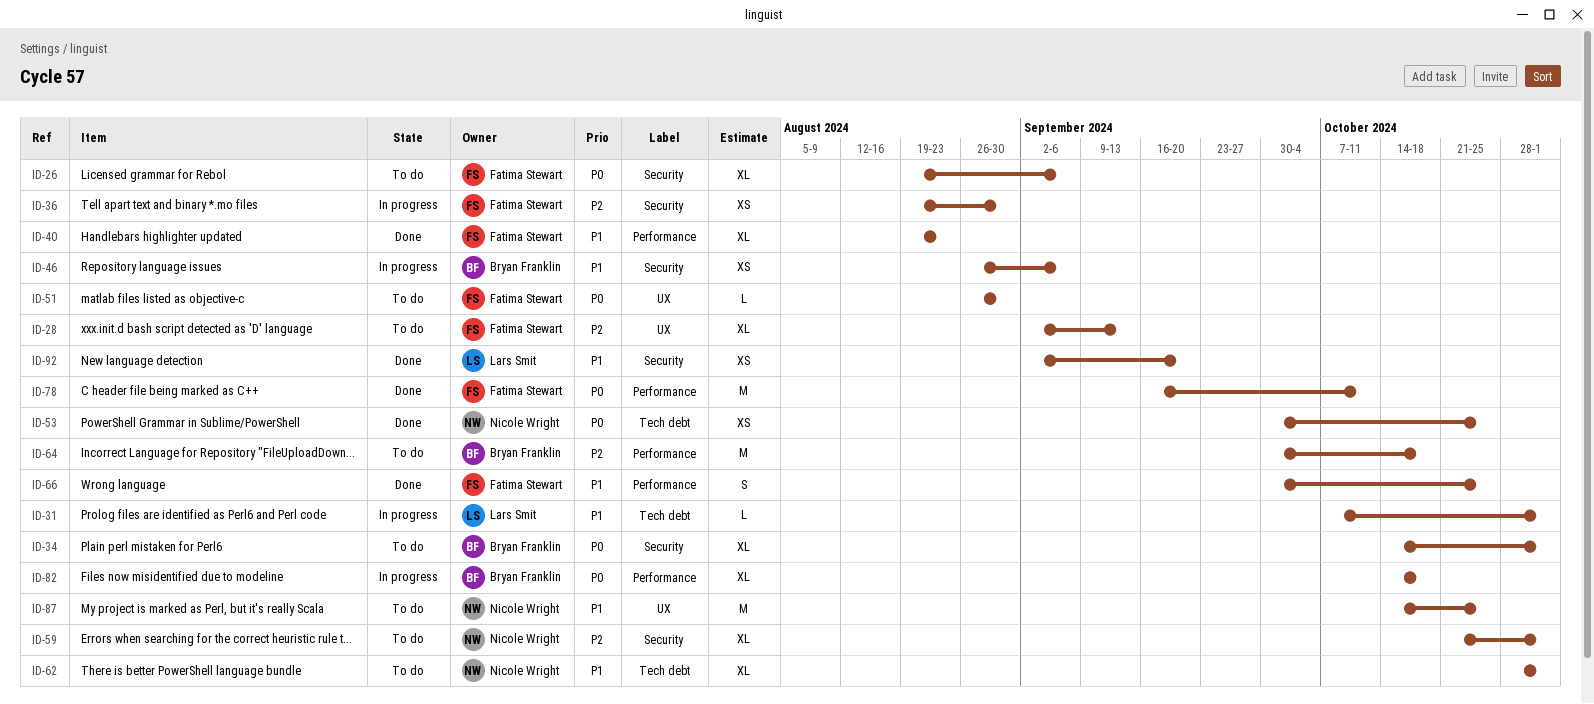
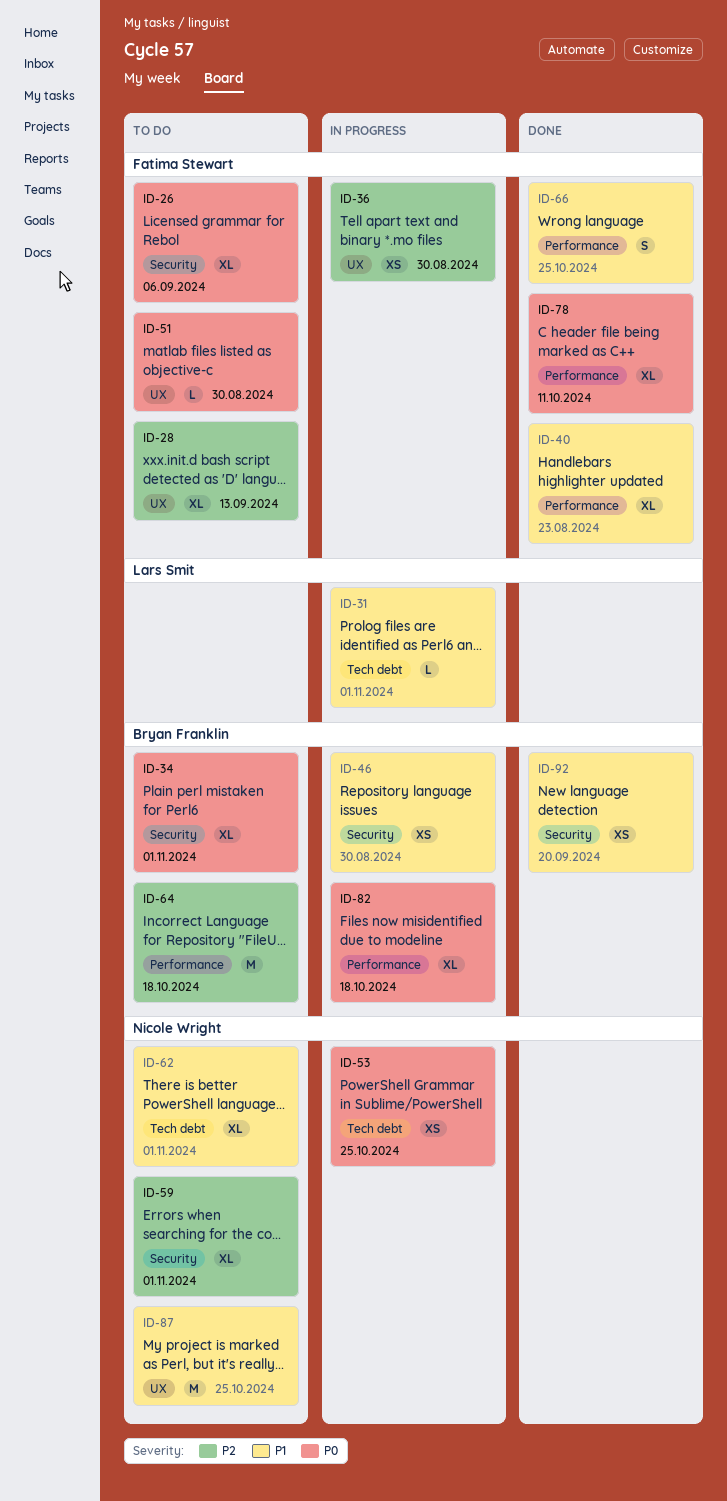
ID-36, label: Security -> UX
ID-46, due: Sep 6 -> Aug 30
ID-53, status: Done -> In progress
ID-78, estimate: M -> XL
ID-92, owner: Lars Smit -> Bryan Franklin

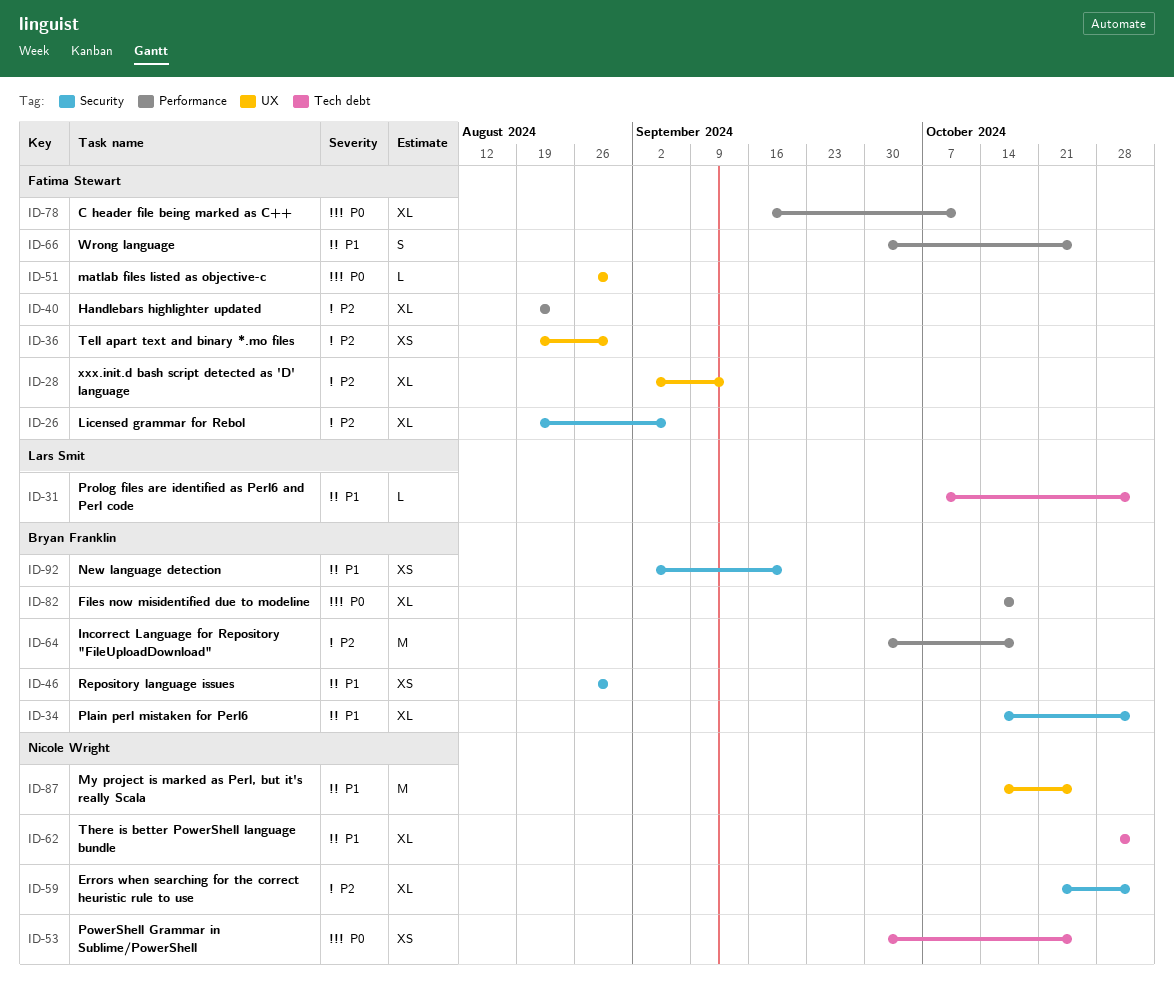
ID-26, priority: P0 -> P2
ID-34, priority: P0 -> P1
ID-40, priority: P1 -> P2

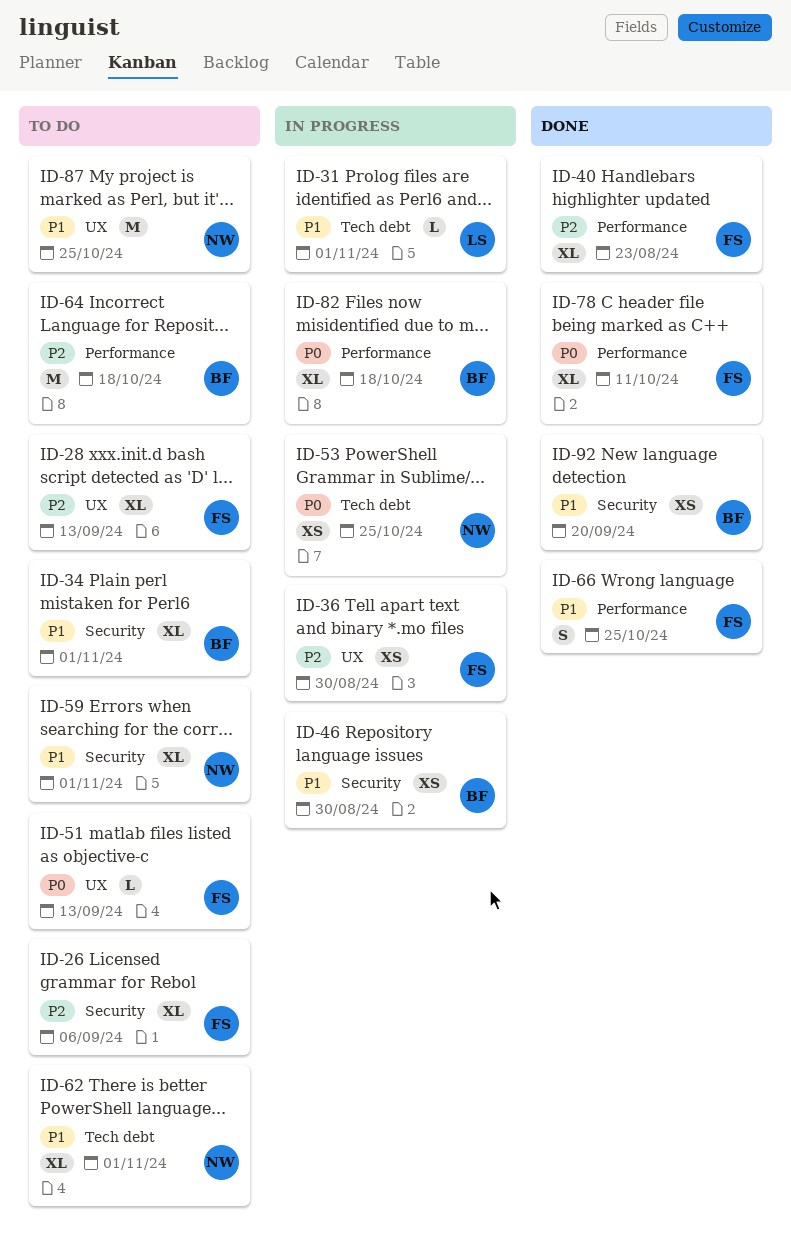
ID-51, due: Aug 30 -> Sep 13
ID-59, priority: P2 -> P1

